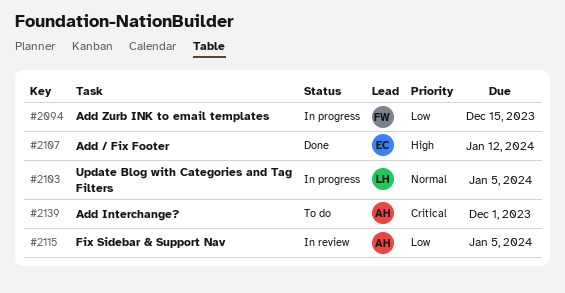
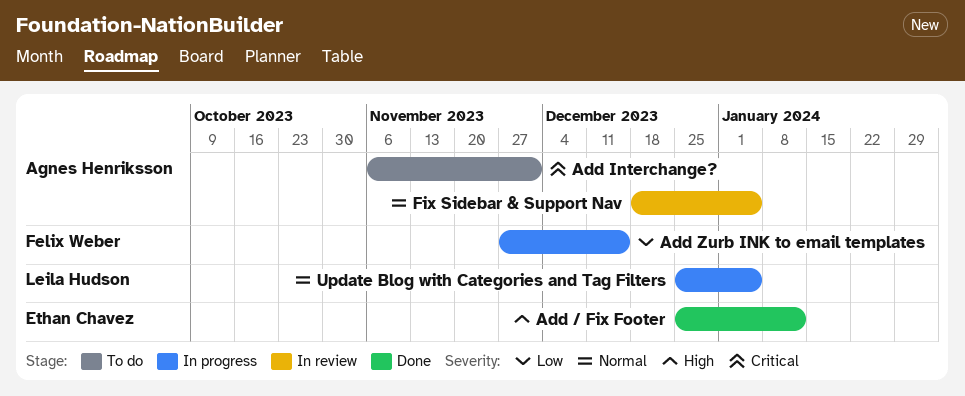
Fix Sidebar & Support Nav, priority: Low -> Normal

